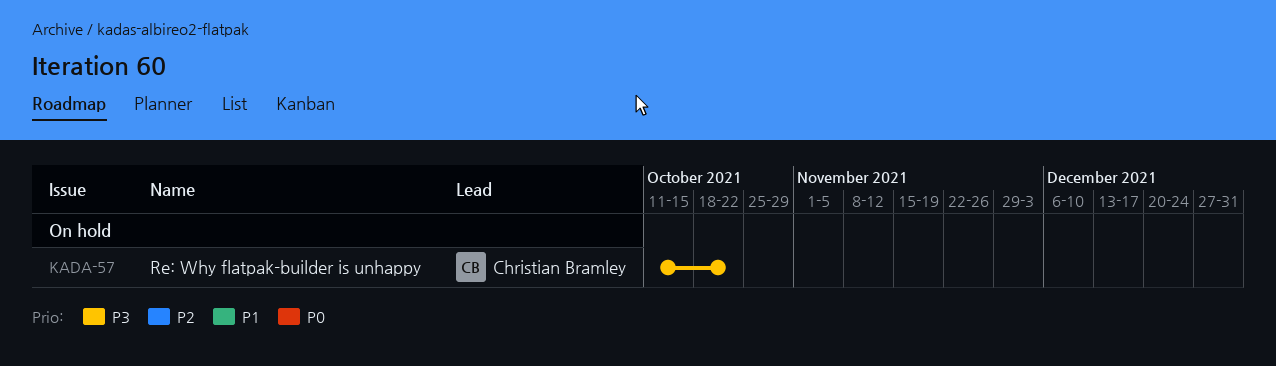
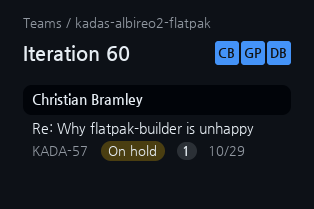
KADA-57, due: Oct 22 -> Oct 29

